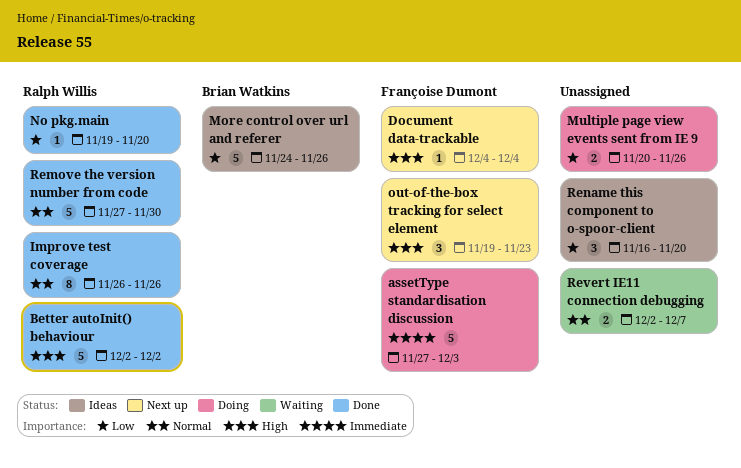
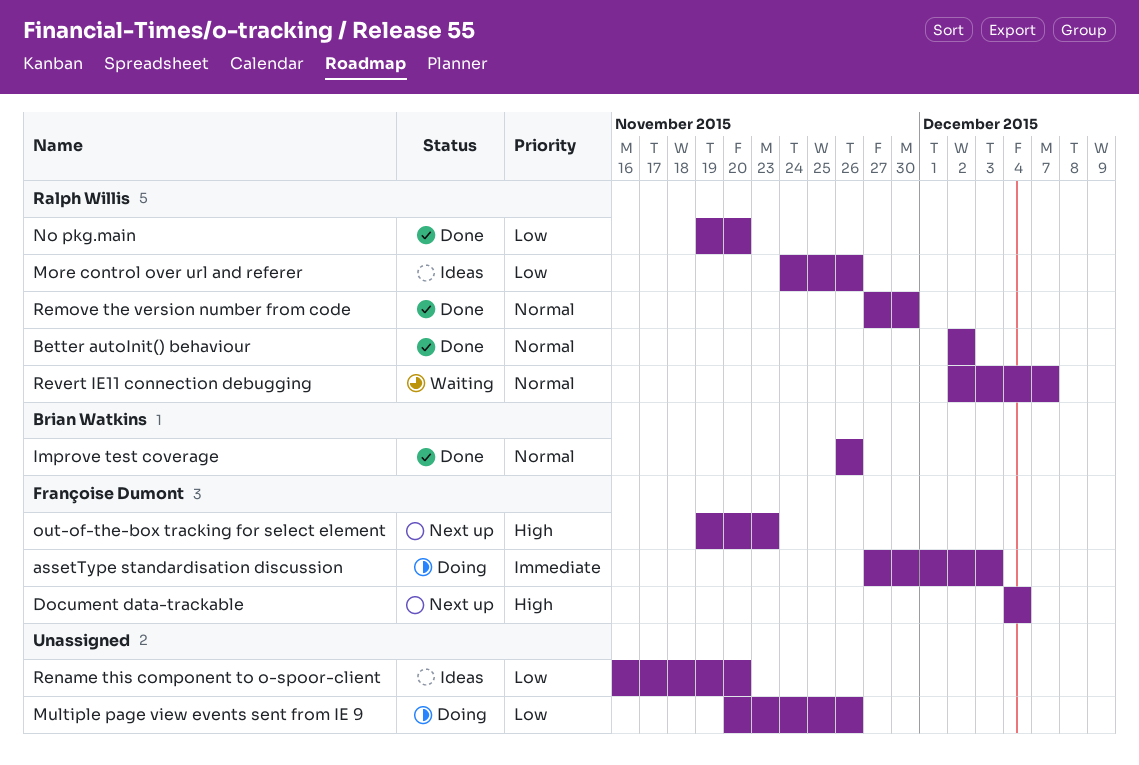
Better autoInit() behaviour, priority: High -> Normal
Improve test coverage, owner: Ralph Willis -> Brian Watkins
More control over url and referer, owner: Brian Watkins -> Ralph Willis
Revert IE11 connection debugging, owner: none -> Ralph Willis

